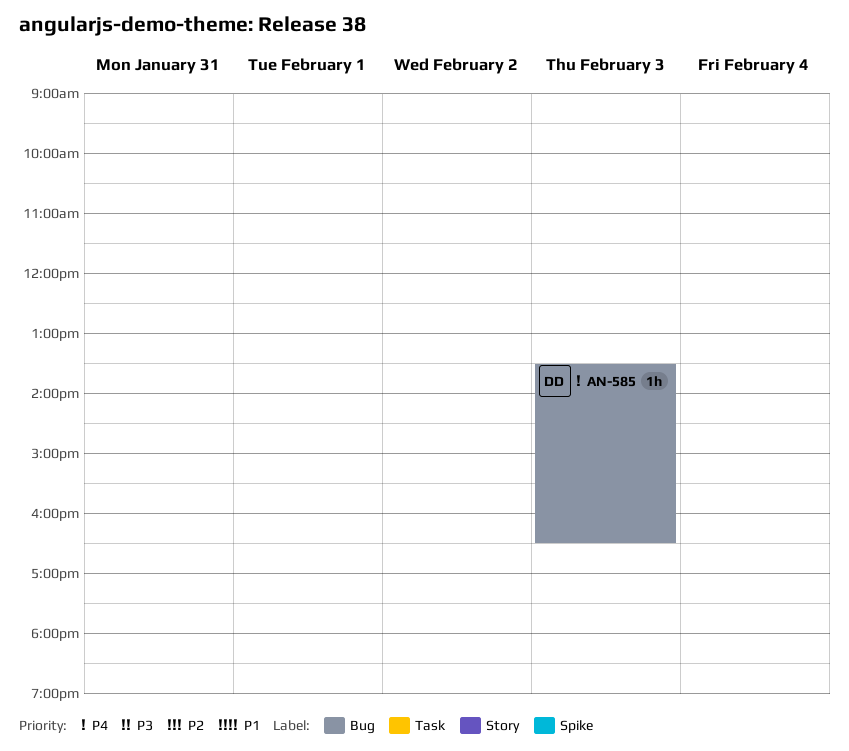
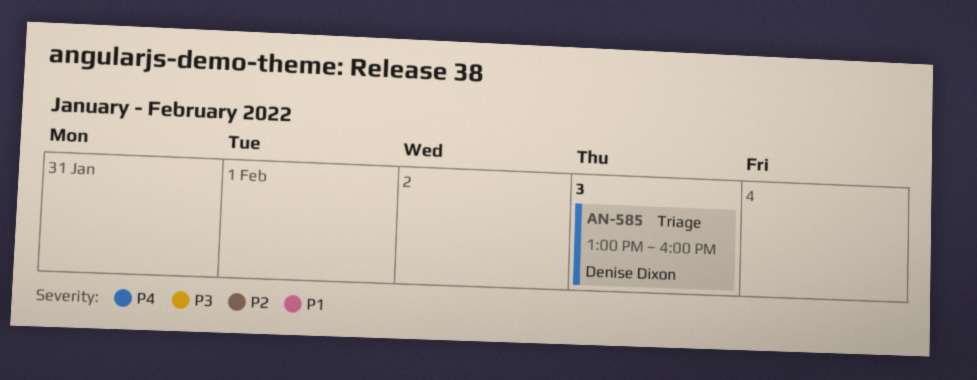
AN-585, begins: 13:30 -> 13:00
AN-585, ends: 16:30 -> 16:00

